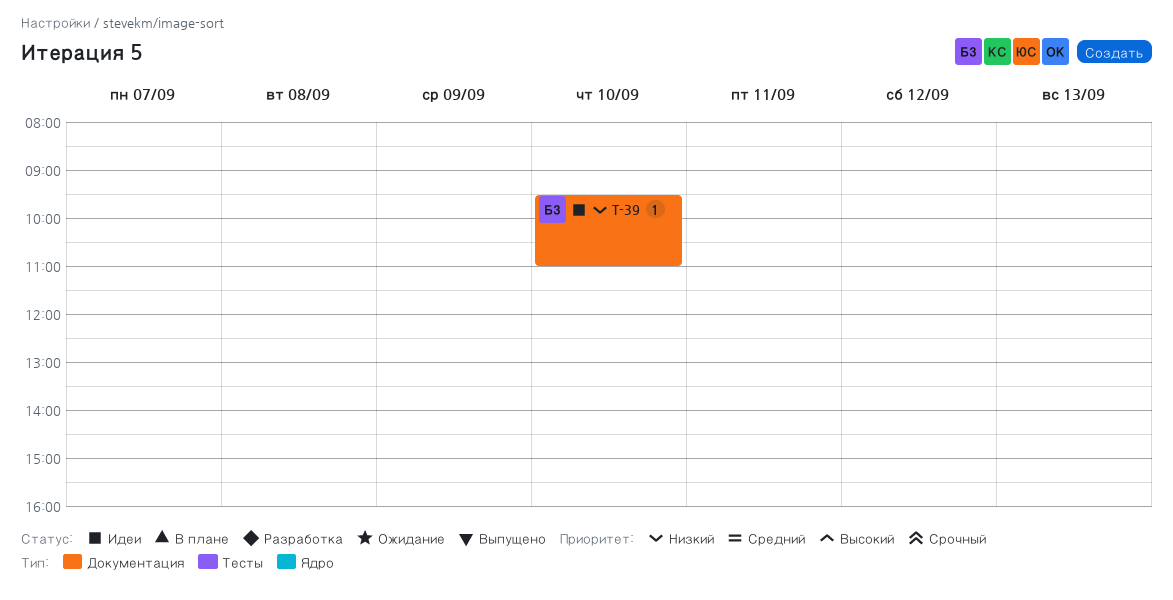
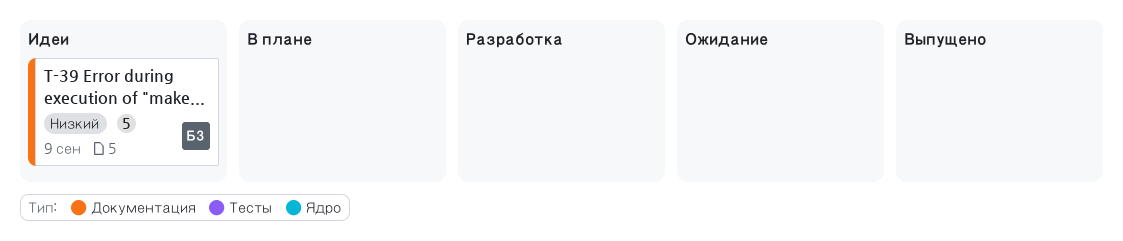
T-39, estimate: 1 -> 5
T-39, day: Sep 10 -> Sep 9

